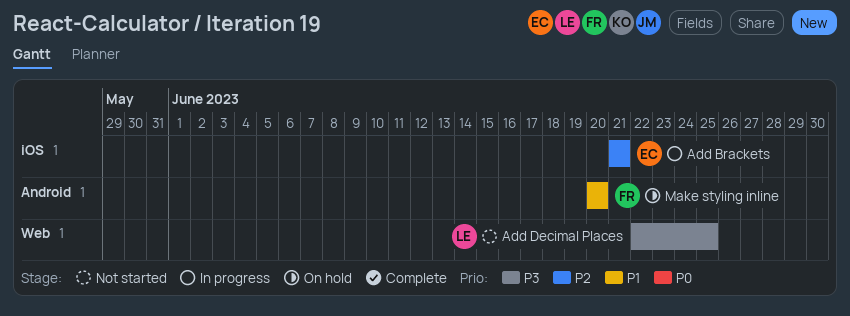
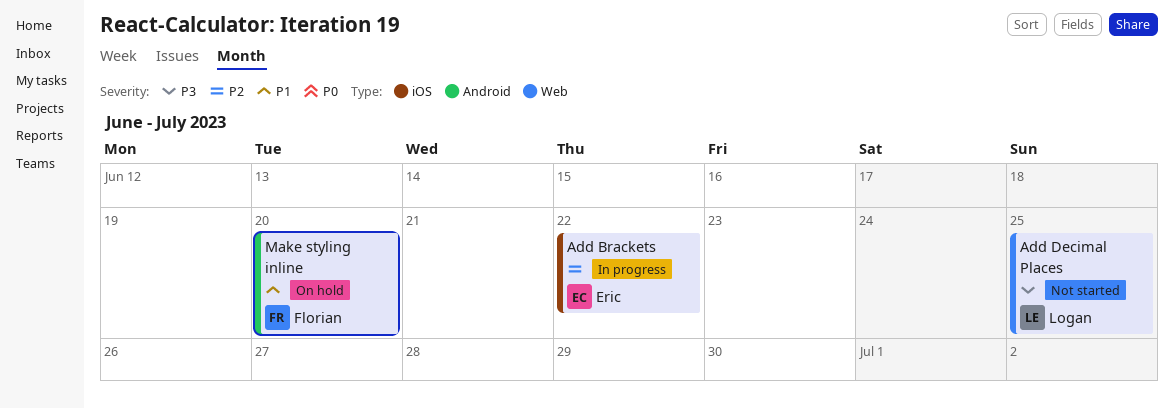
Add Brackets, due: Jun 21 -> Jun 22

